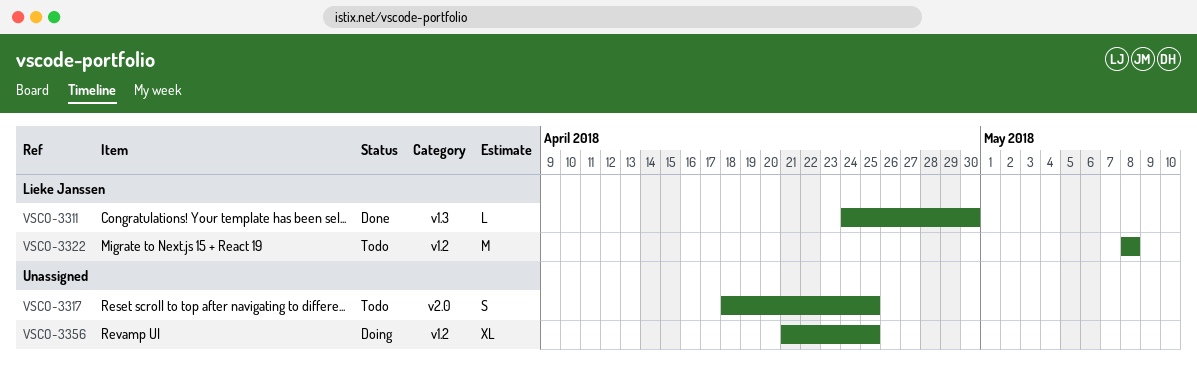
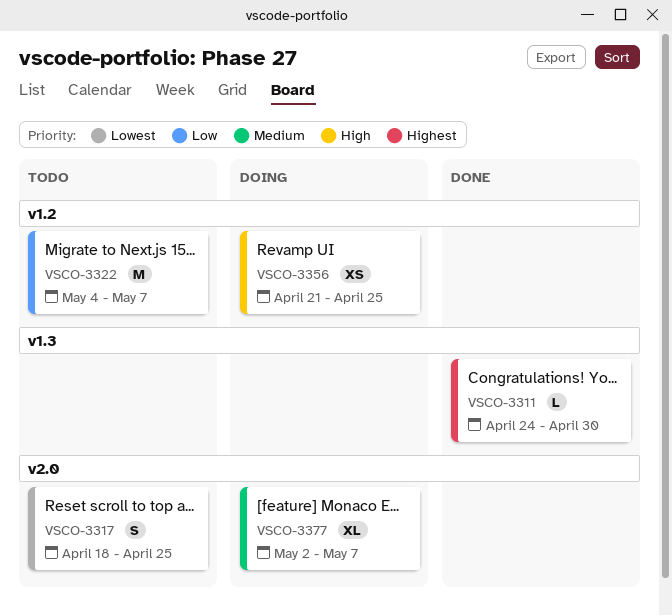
VSCO-3322, start: May 8 -> May 4
VSCO-3322, due: May 8 -> May 7
VSCO-3356, estimate: XL -> XS
VSCO-3377: none -> present

